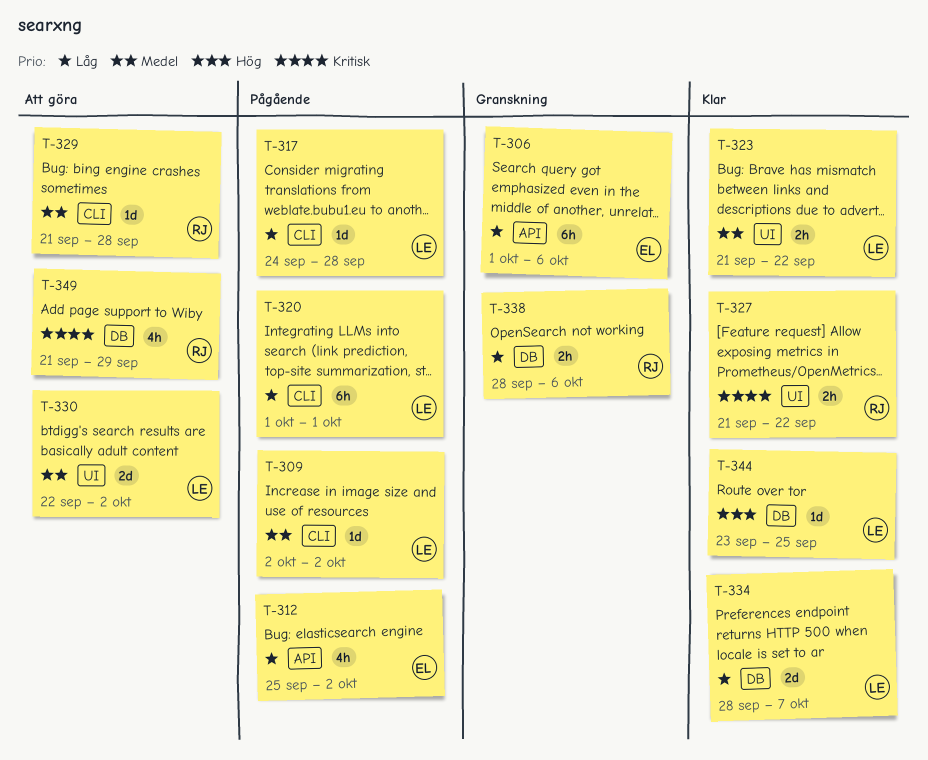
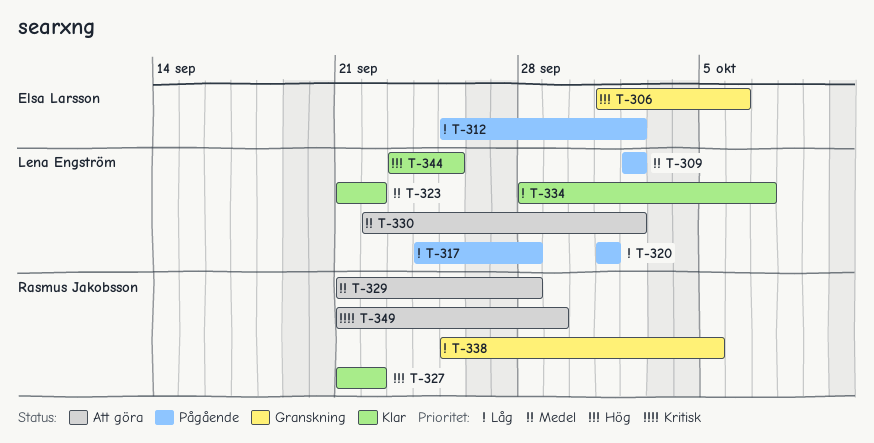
T-306, priority: Låg -> Hög
T-327, priority: Kritisk -> Hög
T-338, start: Sep 28 -> Sep 25
T-338, due: Oct 6 -> Oct 5

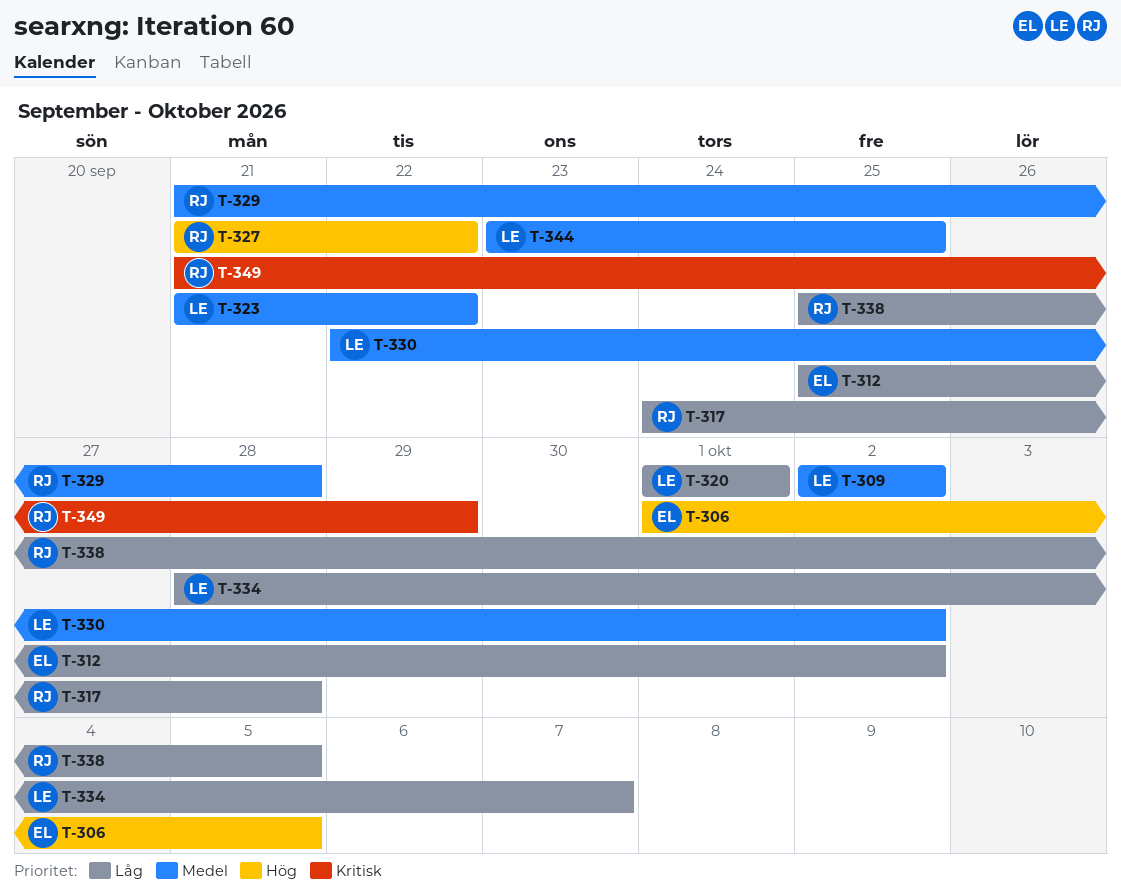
T-306, due: Oct 6 -> Oct 5
T-317, owner: Lena Engström -> Rasmus Jakobsson
T-344, priority: Hög -> Medel

